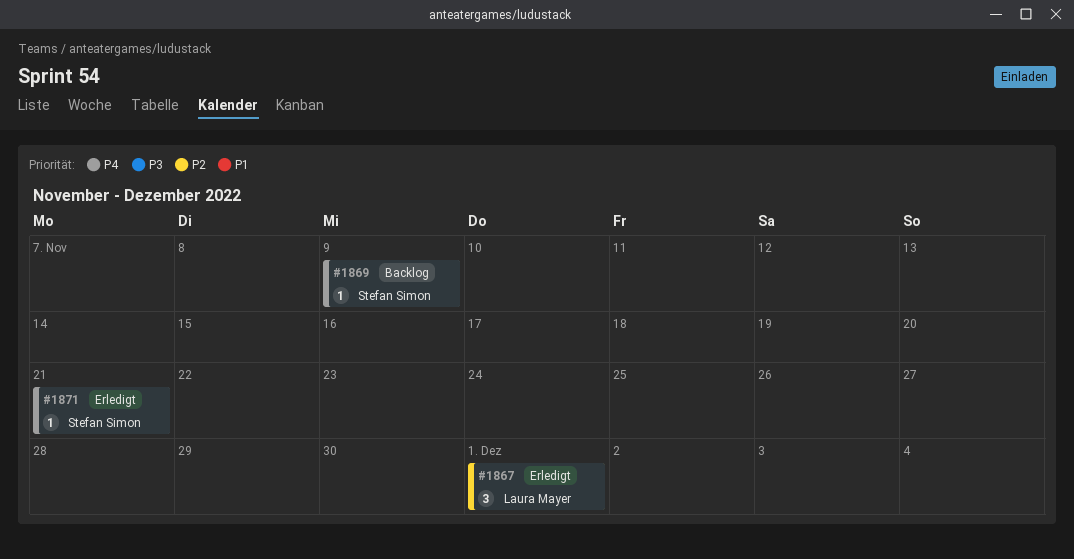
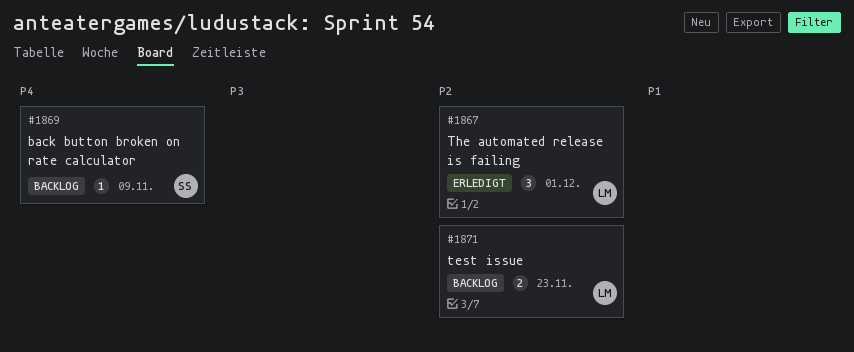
#1871, status: Erledigt -> Backlog
#1871, owner: Stefan Simon -> Laura Mayer
#1871, priority: P4 -> P2
#1871, estimate: 1 -> 2
#1871, due: Nov 21 -> Nov 23

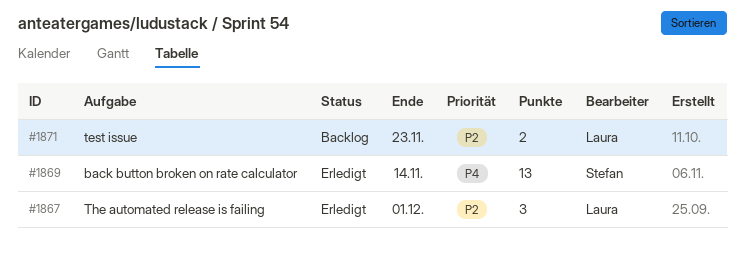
#1869, status: Backlog -> Erledigt
#1869, estimate: 1 -> 13
#1869, due: Nov 9 -> Nov 14

